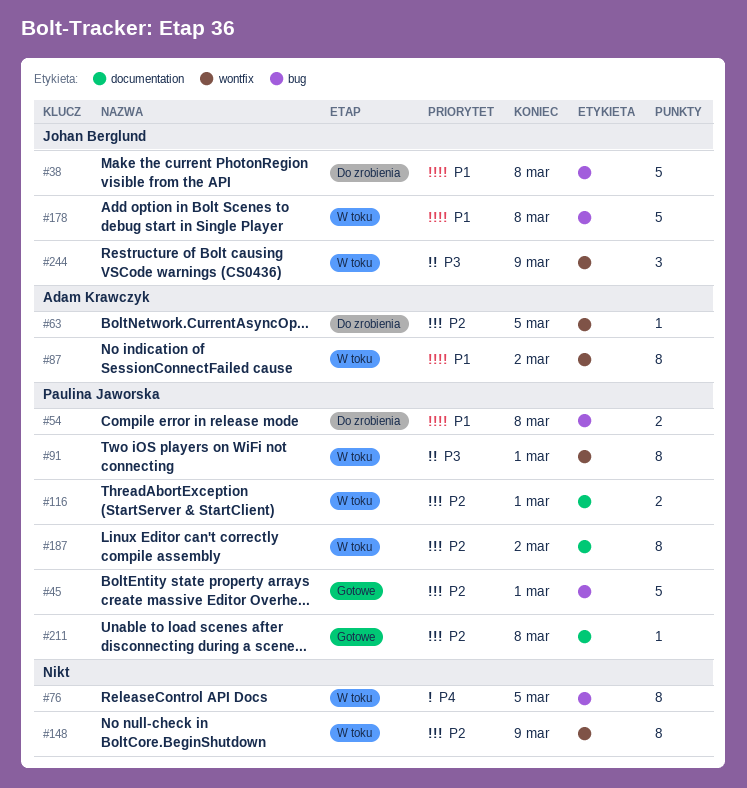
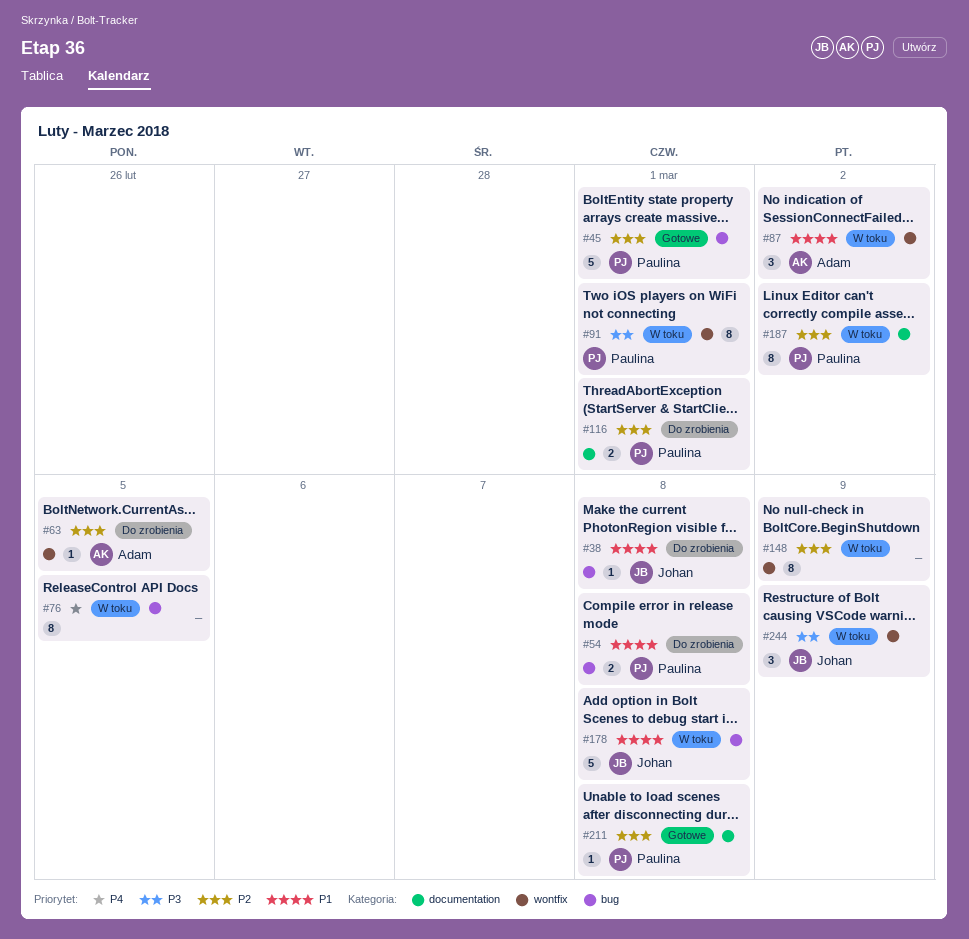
#38, estimate: 5 -> 1
#87, estimate: 8 -> 3
#116, status: W toku -> Do zrobienia

